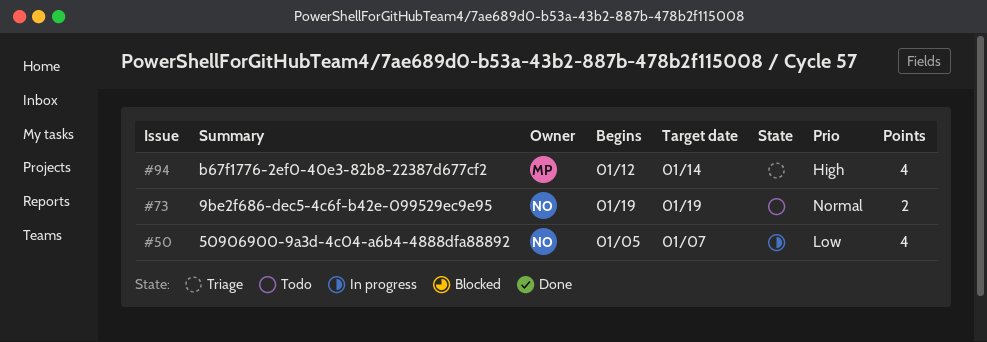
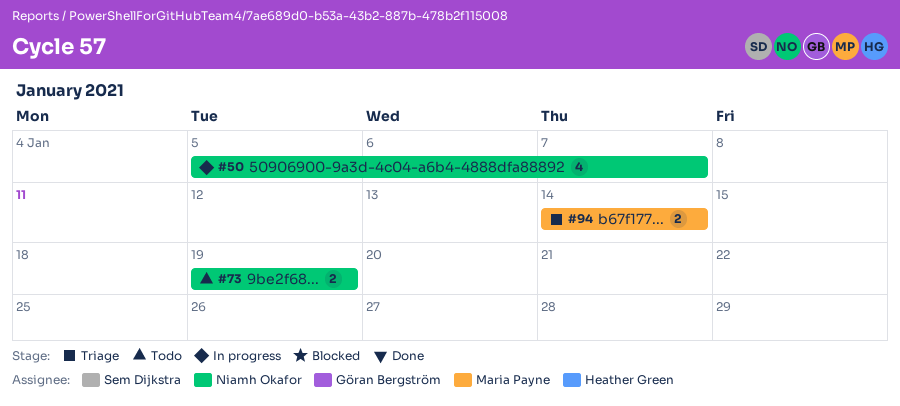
#94, estimate: 4 -> 2
#94, start: Jan 12 -> Jan 14

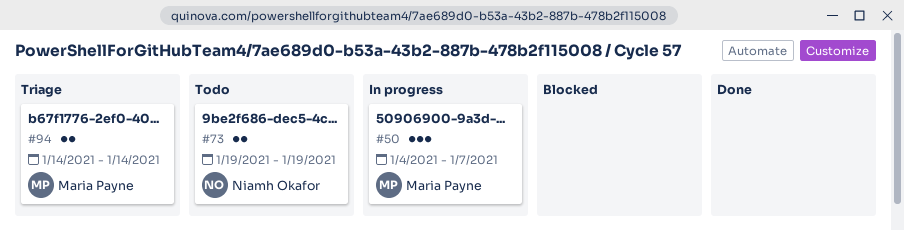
#50, owner: Niamh Okafor -> Maria Payne
#50, estimate: 4 -> 3
#50, start: Jan 5 -> Jan 4

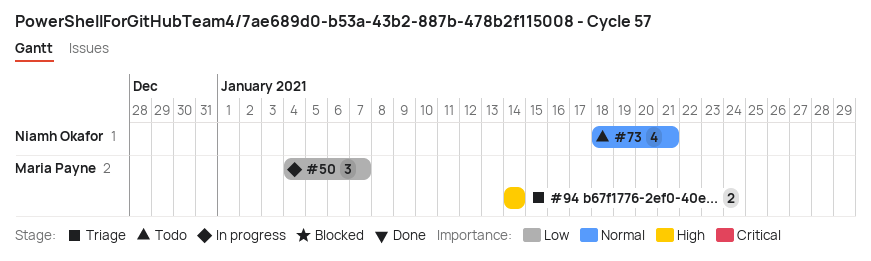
#73, estimate: 2 -> 4
#73, start: Jan 19 -> Jan 18
#73, due: Jan 19 -> Jan 21

